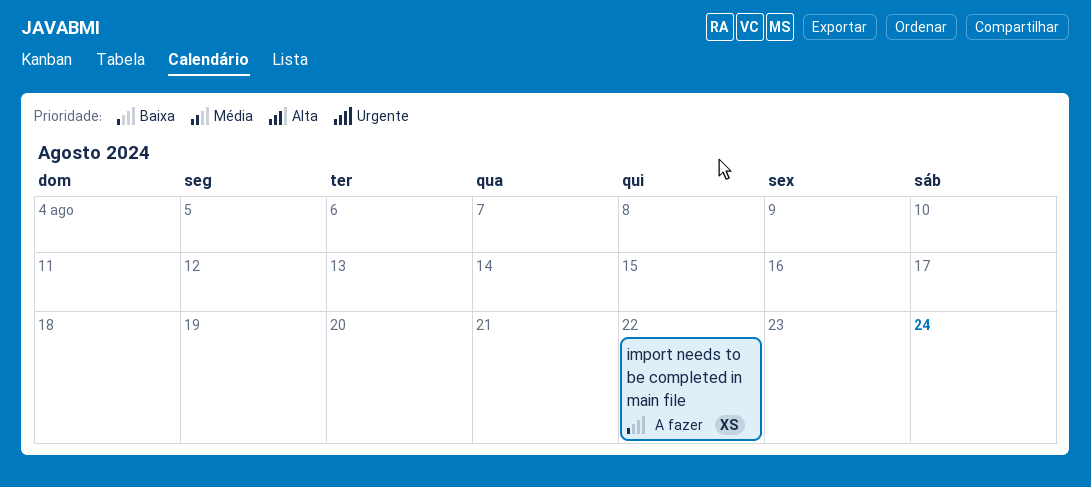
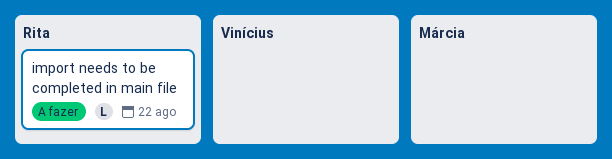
import needs to be completed in main file, estimate: XS -> L

